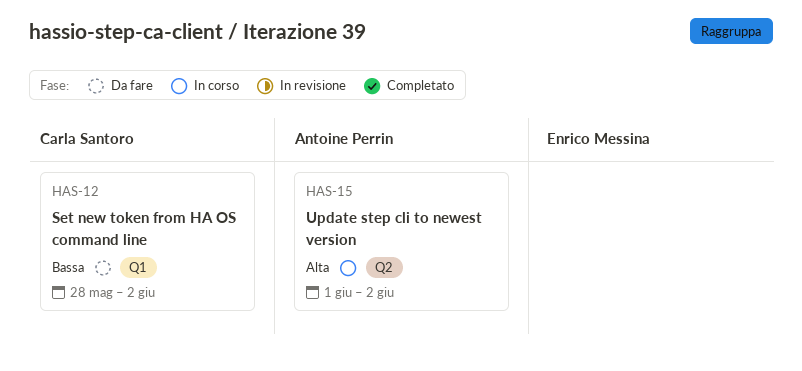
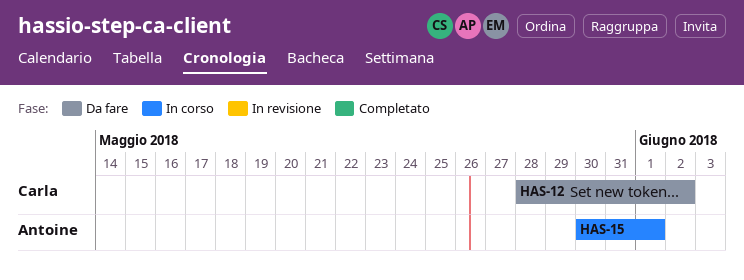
HAS-15, start: Jun 1 -> May 30
HAS-15, due: Jun 2 -> Jun 1

